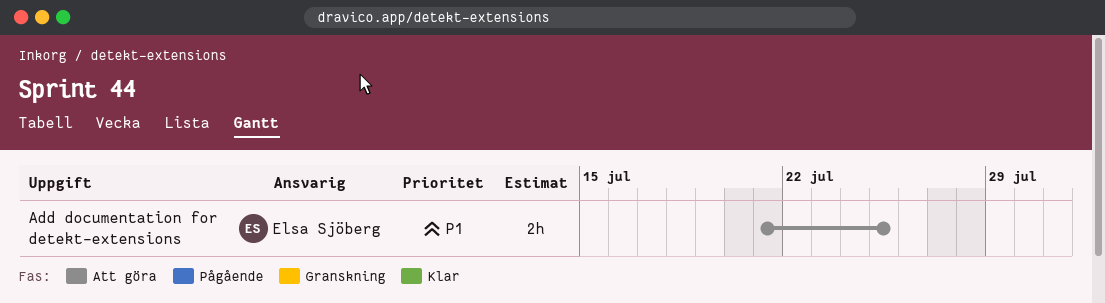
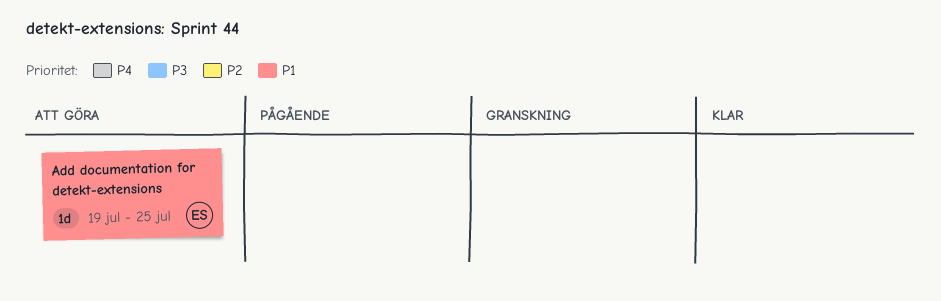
Add documentation for detekt-extensions, estimate: 2h -> 1d
Add documentation for detekt-extensions, start: Jul 21 -> Jul 19

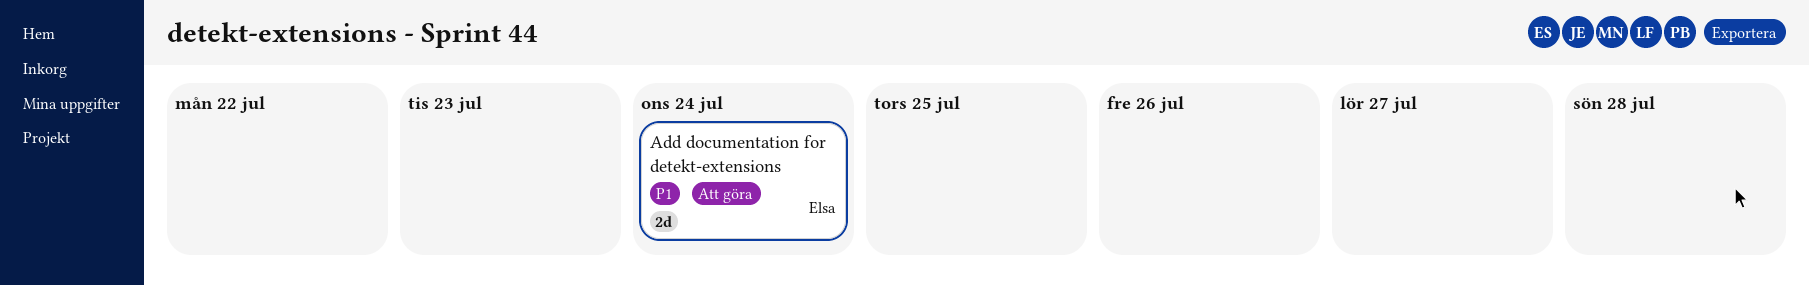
Add documentation for detekt-extensions, estimate: 1d -> 2d
Add documentation for detekt-extensions, due: Jul 25 -> Jul 24

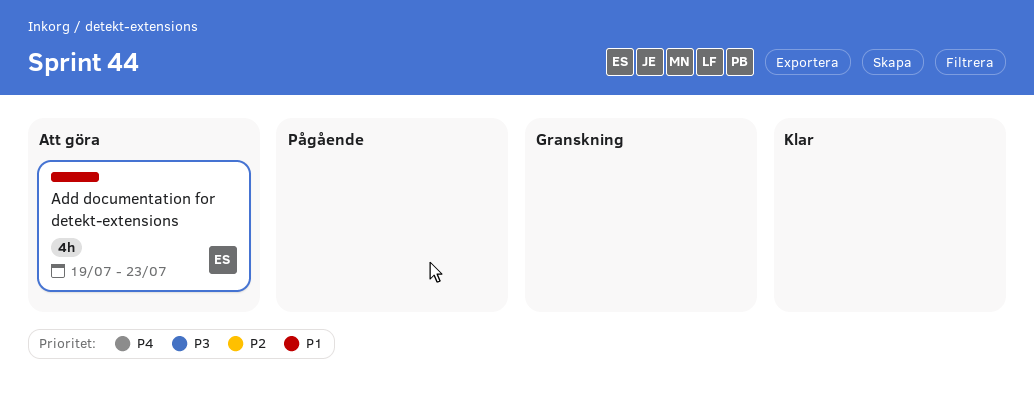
Add documentation for detekt-extensions, estimate: 2d -> 4h
Add documentation for detekt-extensions, due: Jul 24 -> Jul 23

